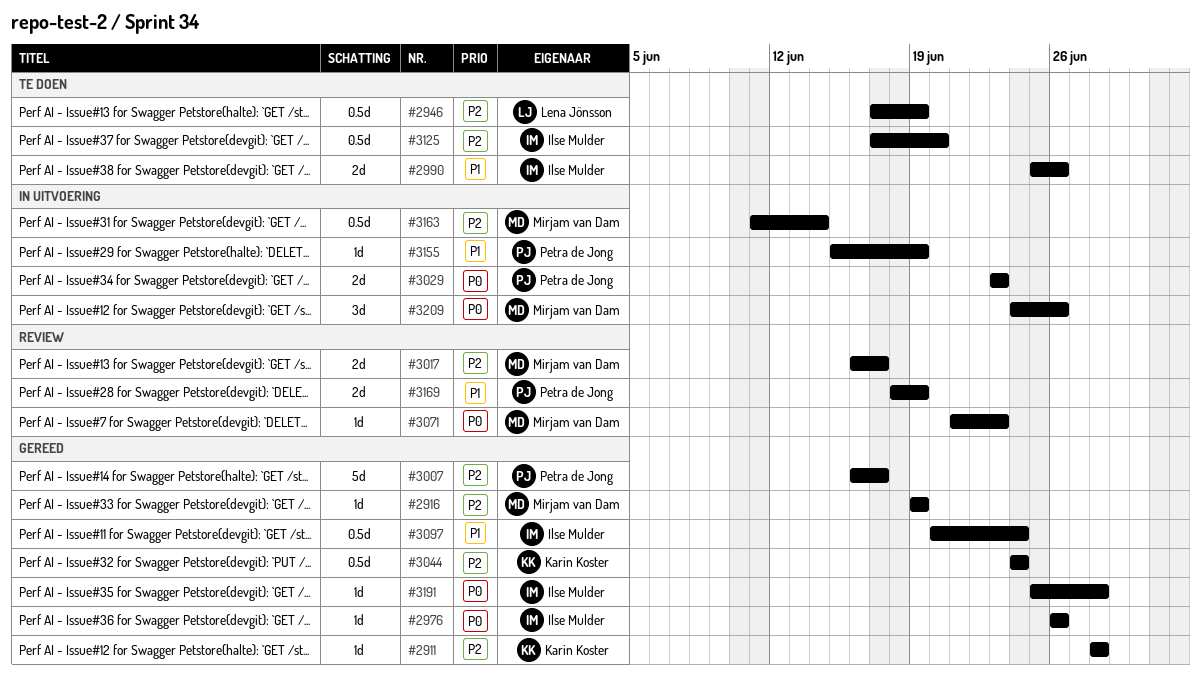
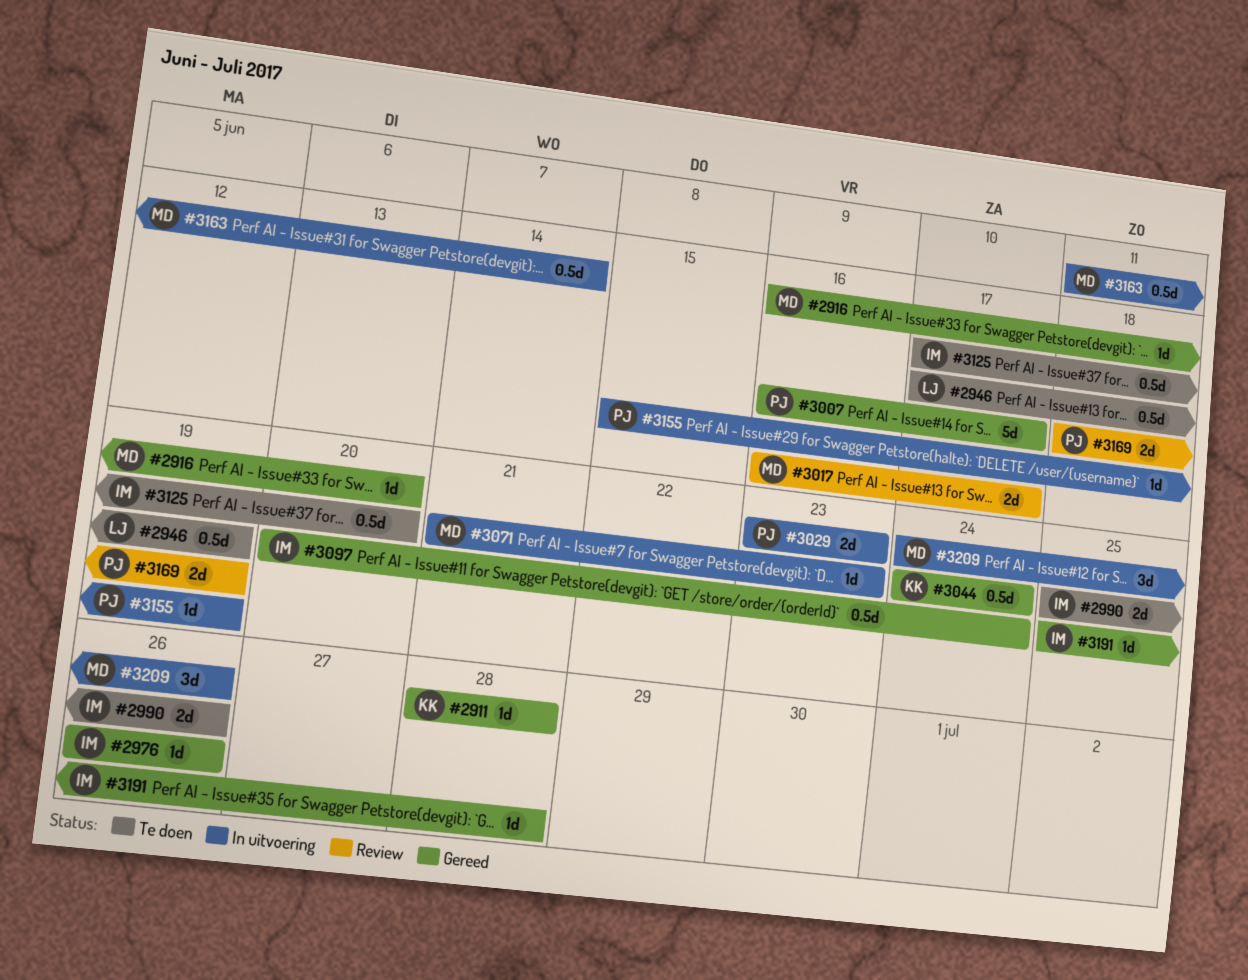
#2916, start: Jun 19 -> Jun 16
#2916, due: Jun 19 -> Jun 20
#3071, status: Review -> In uitvoering

